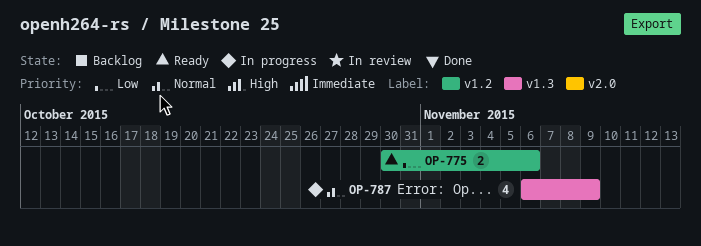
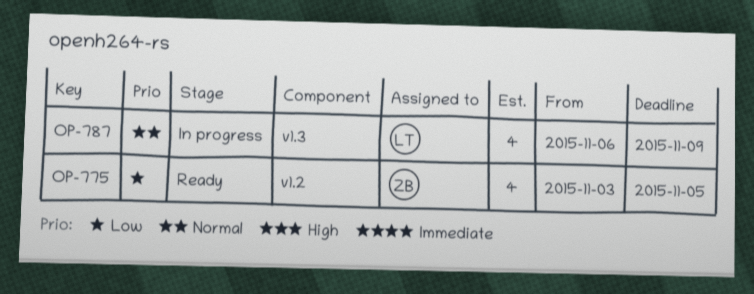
OP-775, estimate: 2 -> 4
OP-775, start: Oct 30 -> Nov 3
OP-775, due: Nov 6 -> Nov 5

